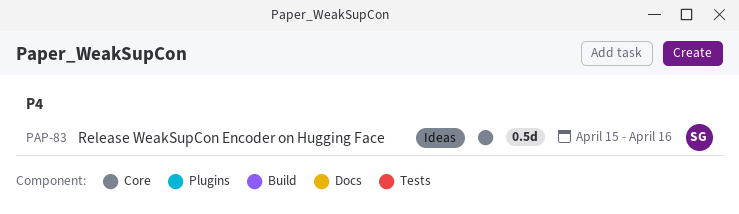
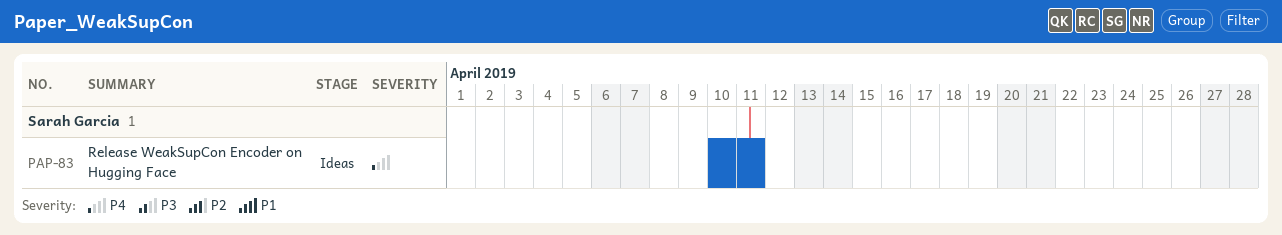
PAP-83, start: Apr 15 -> Apr 10
PAP-83, due: Apr 16 -> Apr 11

